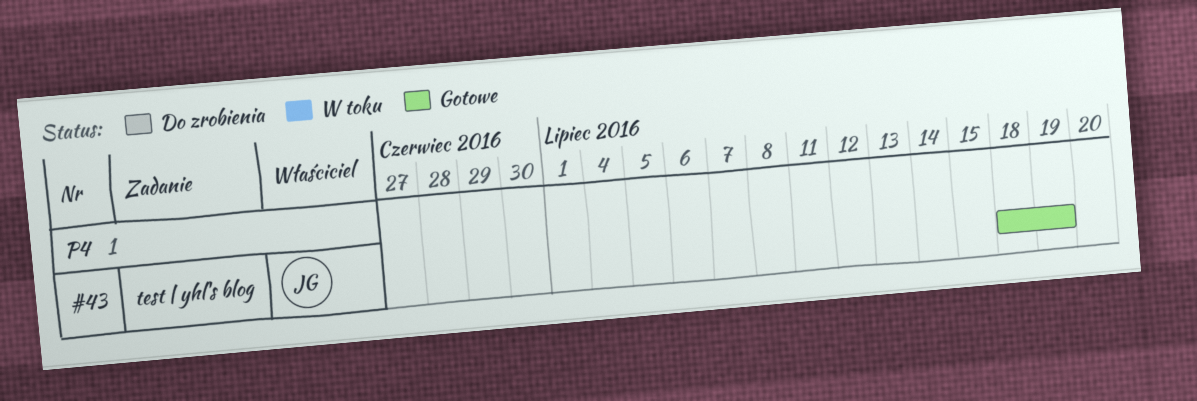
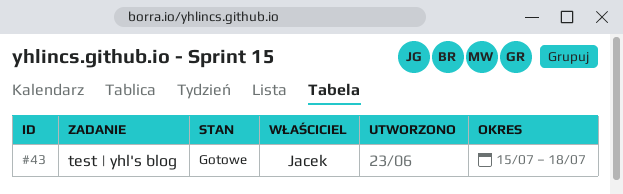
#43, start: Jul 18 -> Jul 15
#43, due: Jul 19 -> Jul 18

